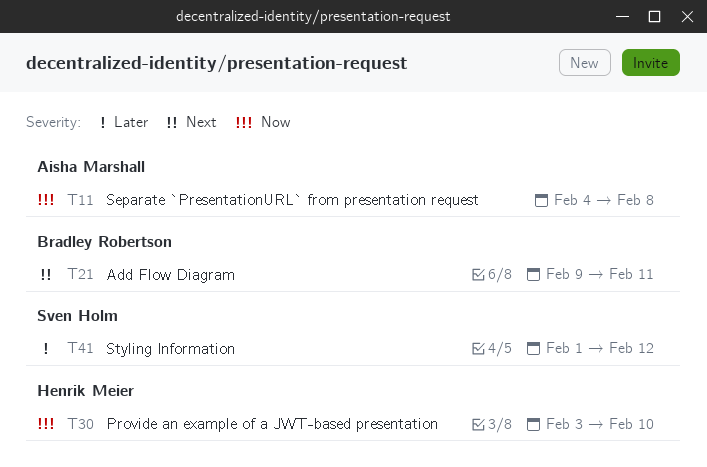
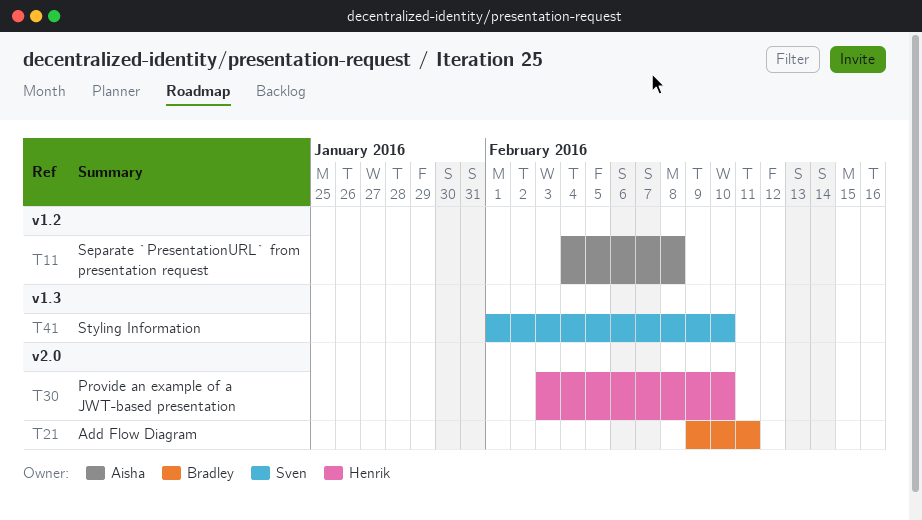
T41, due: Feb 12 -> Feb 10

